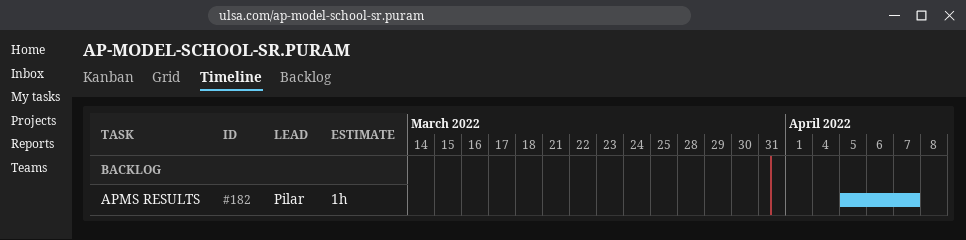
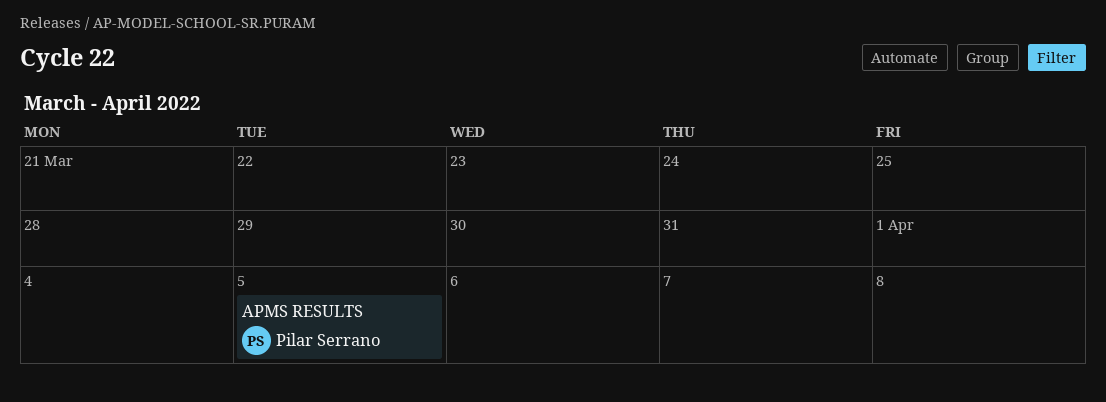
APMS RESULTS, due: Apr 7 -> Apr 5

